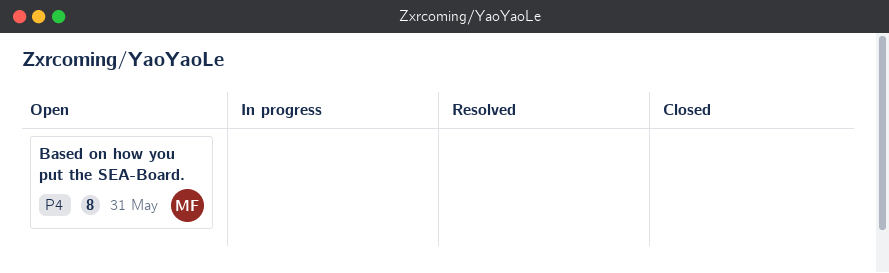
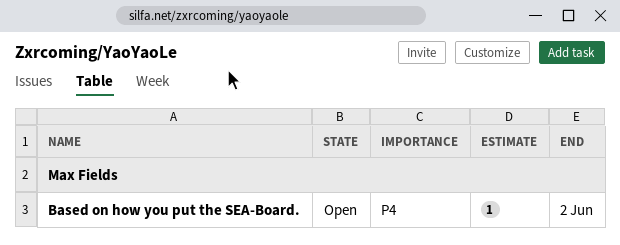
Based on how you put the SEA-Board., estimate: 8 -> 1
Based on how you put the SEA-Board., due: May 31 -> Jun 2

